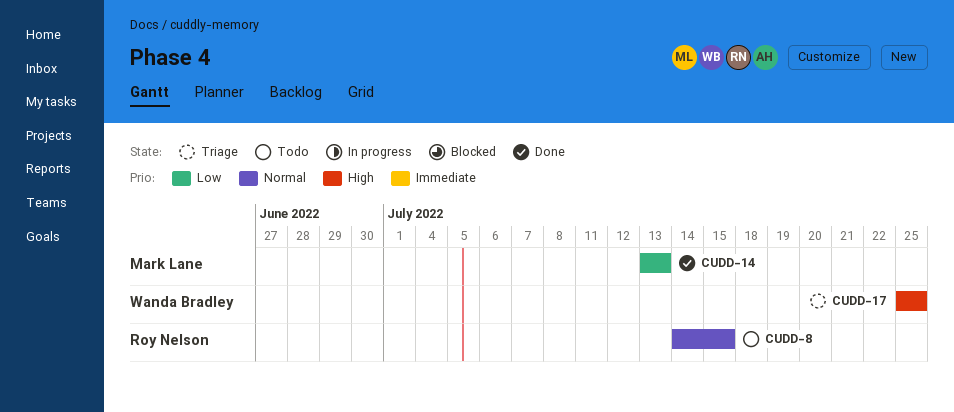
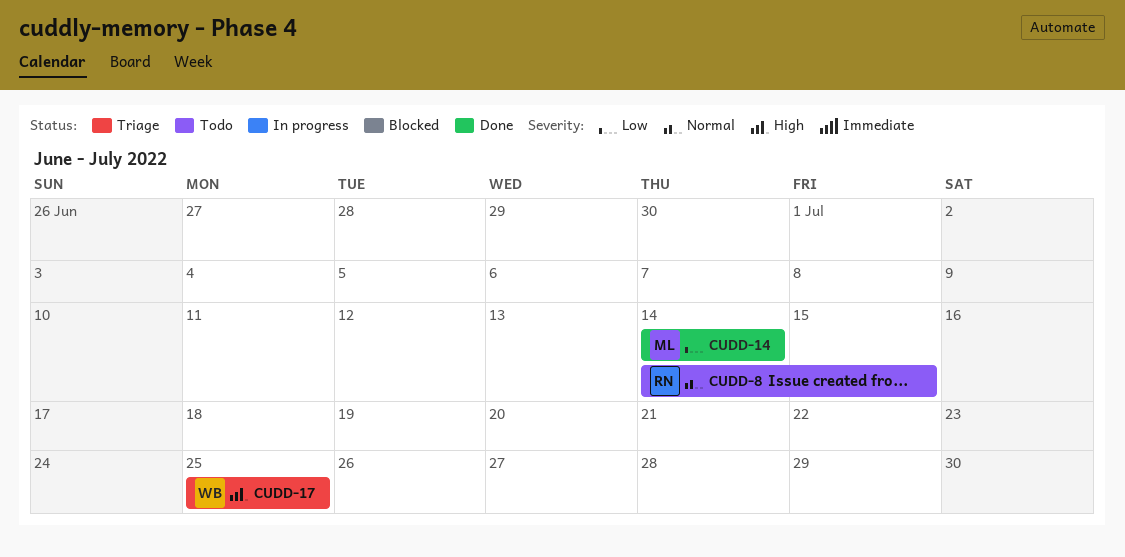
CUDD-14, start: Jul 13 -> Jul 14
CUDD-14, due: Jul 13 -> Jul 14

